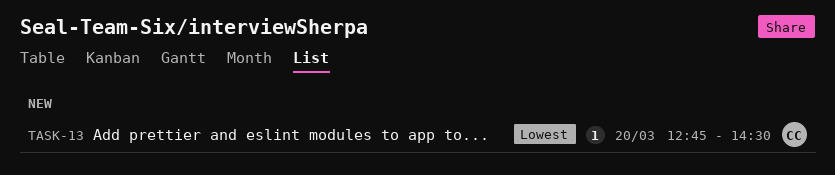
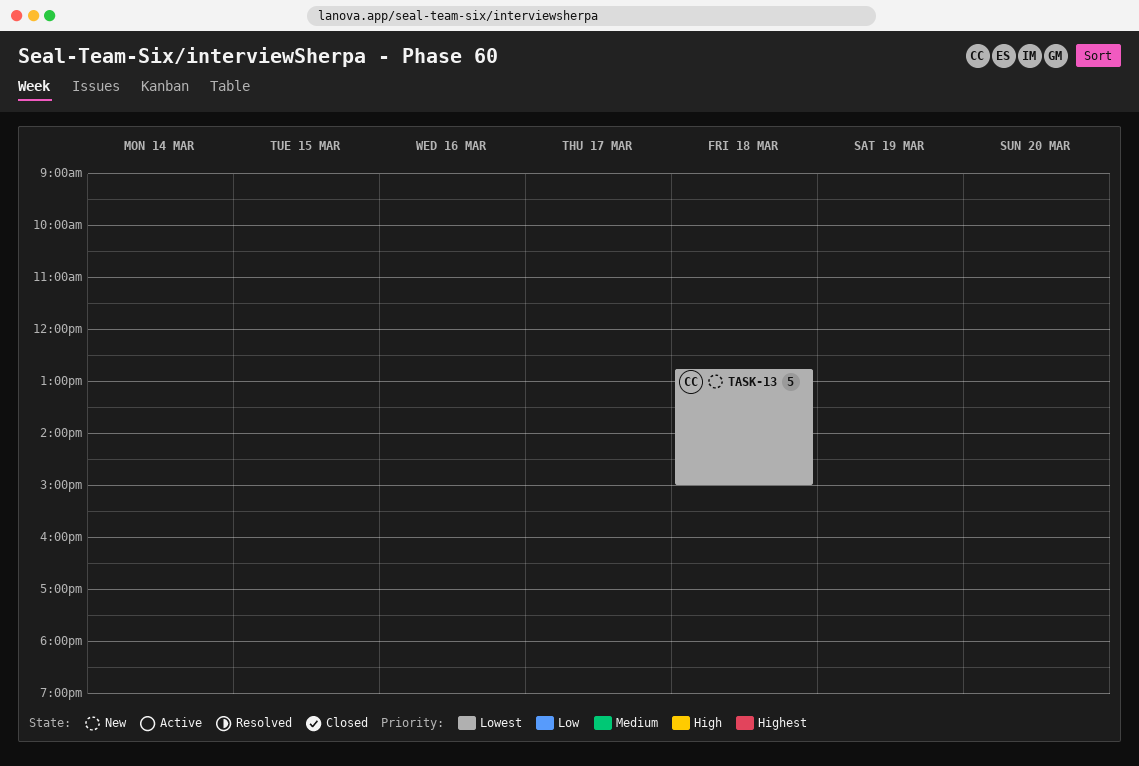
TASK-13, estimate: 1 -> 5
TASK-13, day: Mar 20 -> Mar 18
TASK-13, ends: 14:30 -> 15:00

